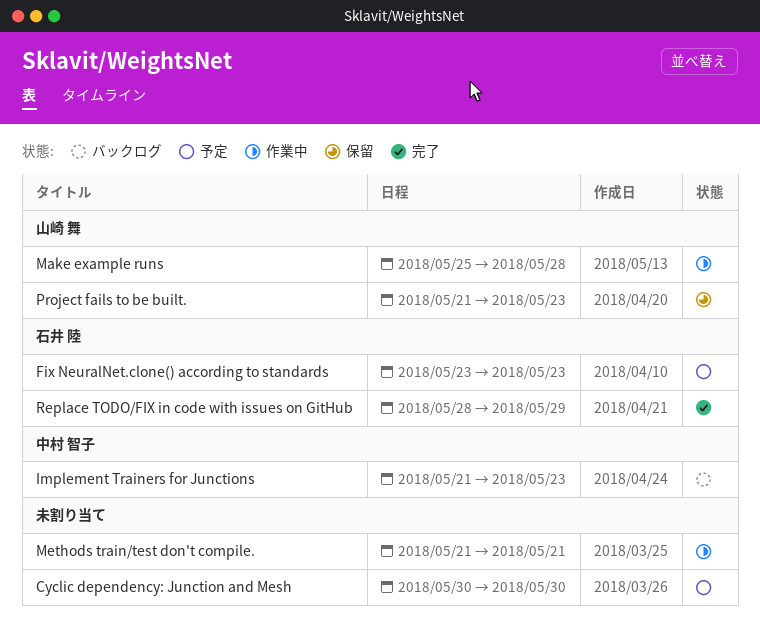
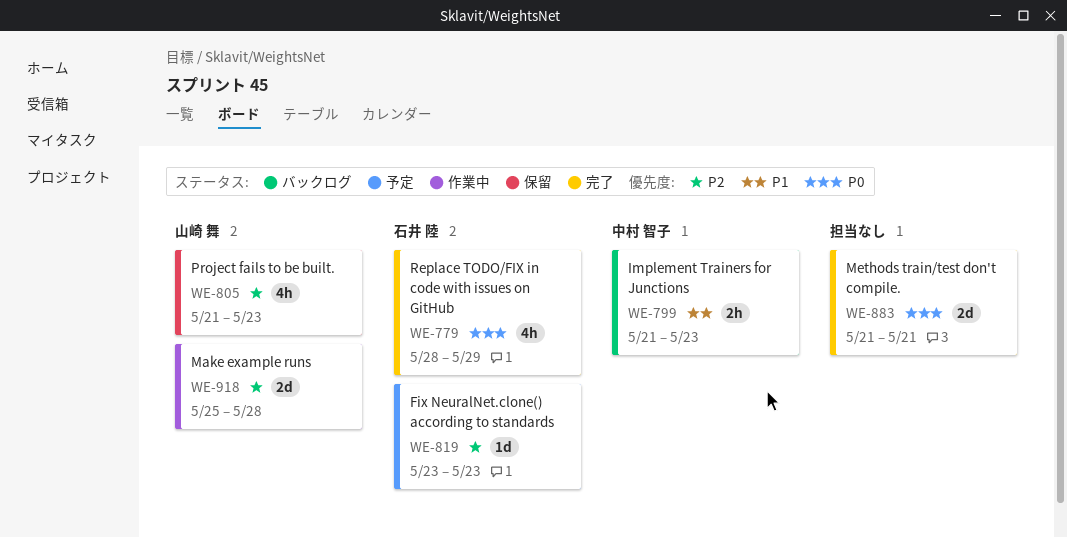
Cyclic dependency: Junction and Mesh: present -> none
Methods train/test don't compile., status: 作業中 -> 完了

